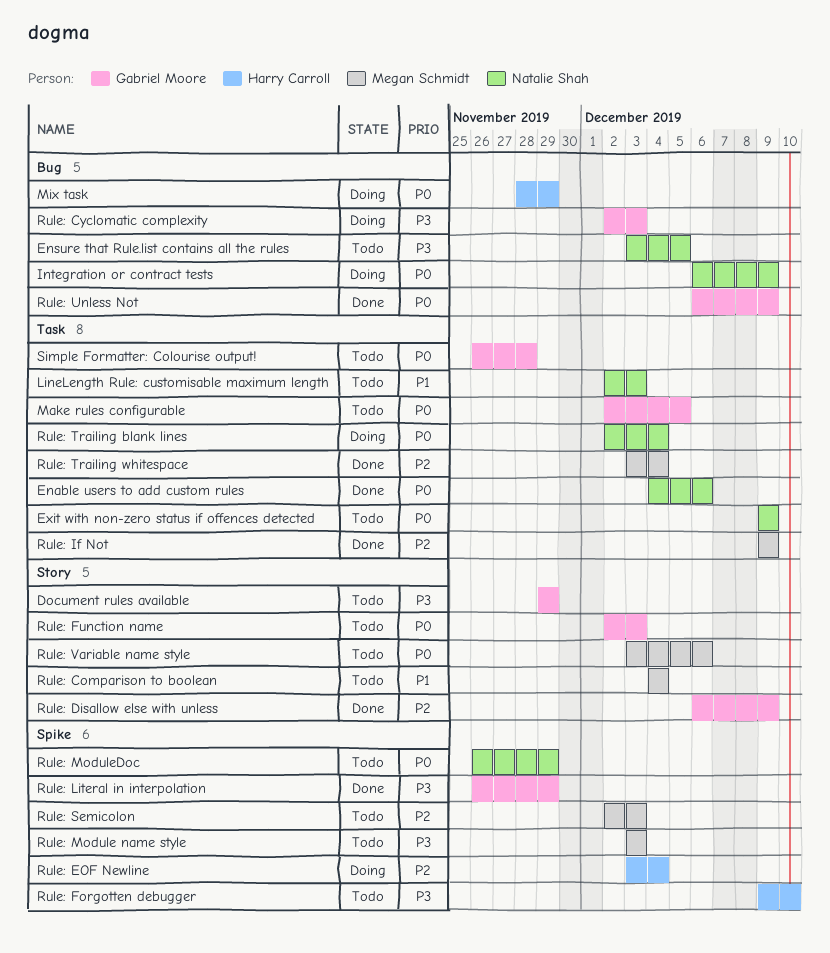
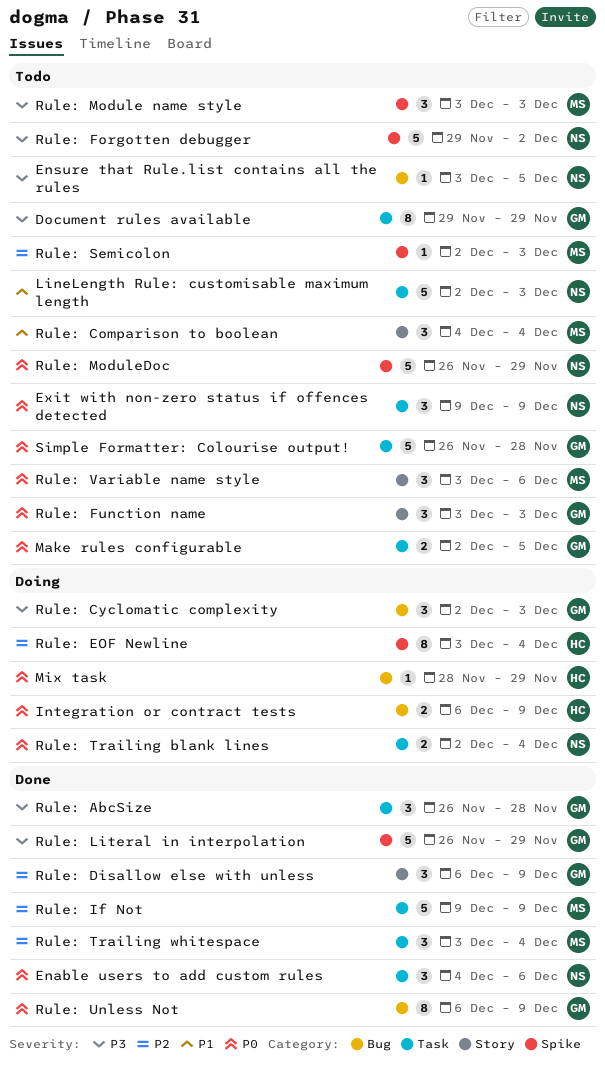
Document rules available, label: Story -> Task
Integration or contract tests, owner: Natalie Shah -> Harry Carroll
Rule: AbcSize: none -> present
Rule: Forgotten debugger, owner: Harry Carroll -> Natalie Shah
Rule: Forgotten debugger, start: Dec 9 -> Nov 29
Rule: Forgotten debugger, due: Dec 10 -> Dec 2
Rule: Function name, start: Dec 2 -> Dec 3

